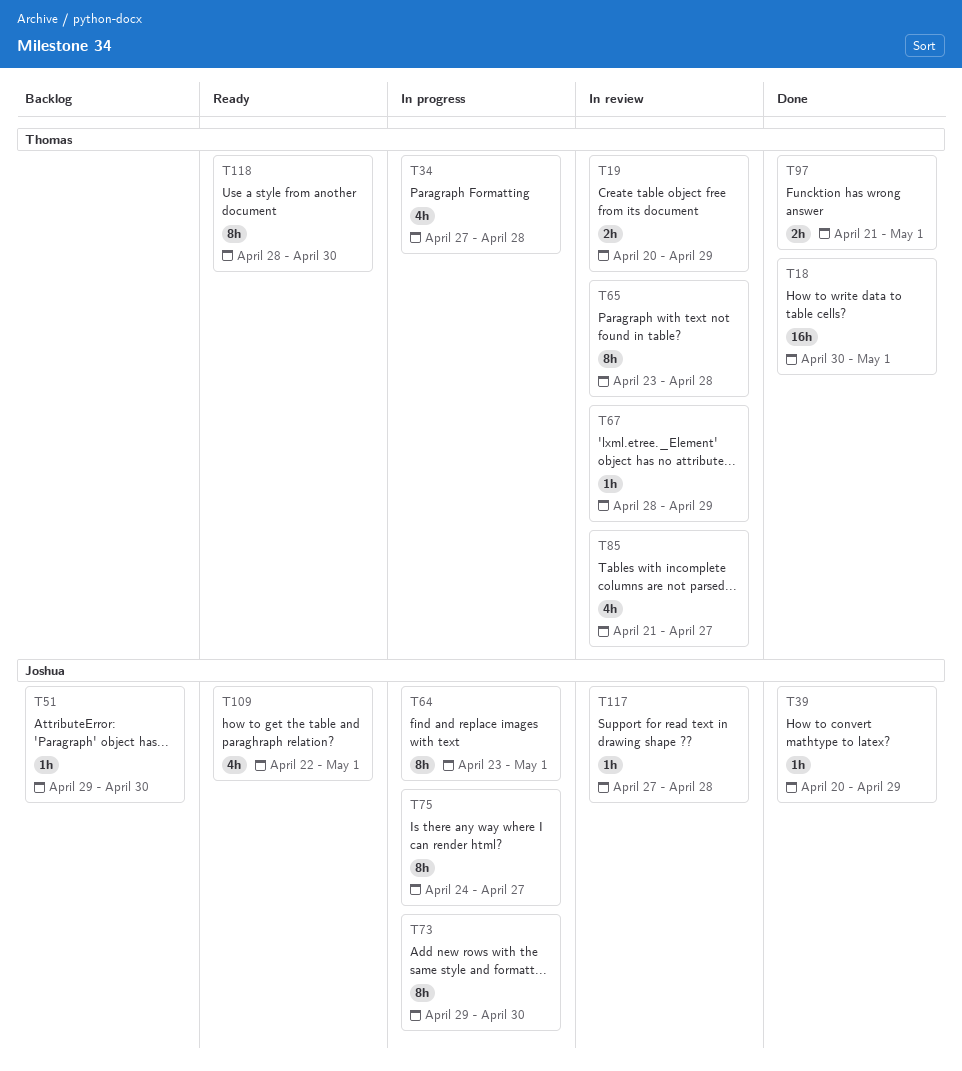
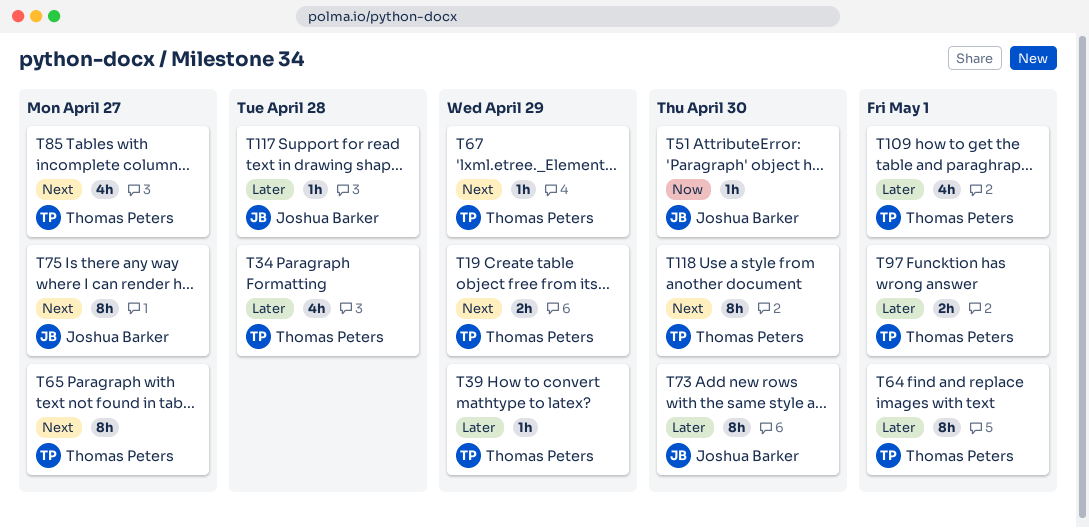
T18: present -> none
T39, owner: Joshua Barker -> Thomas Peters
T64, owner: Joshua Barker -> Thomas Peters
T65, due: Apr 28 -> Apr 27
T109, owner: Joshua Barker -> Thomas Peters

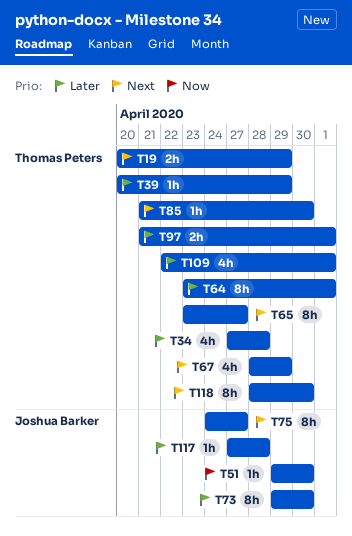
T67, estimate: 1h -> 4h
T85, estimate: 4h -> 1h
T85, due: Apr 27 -> Apr 30

